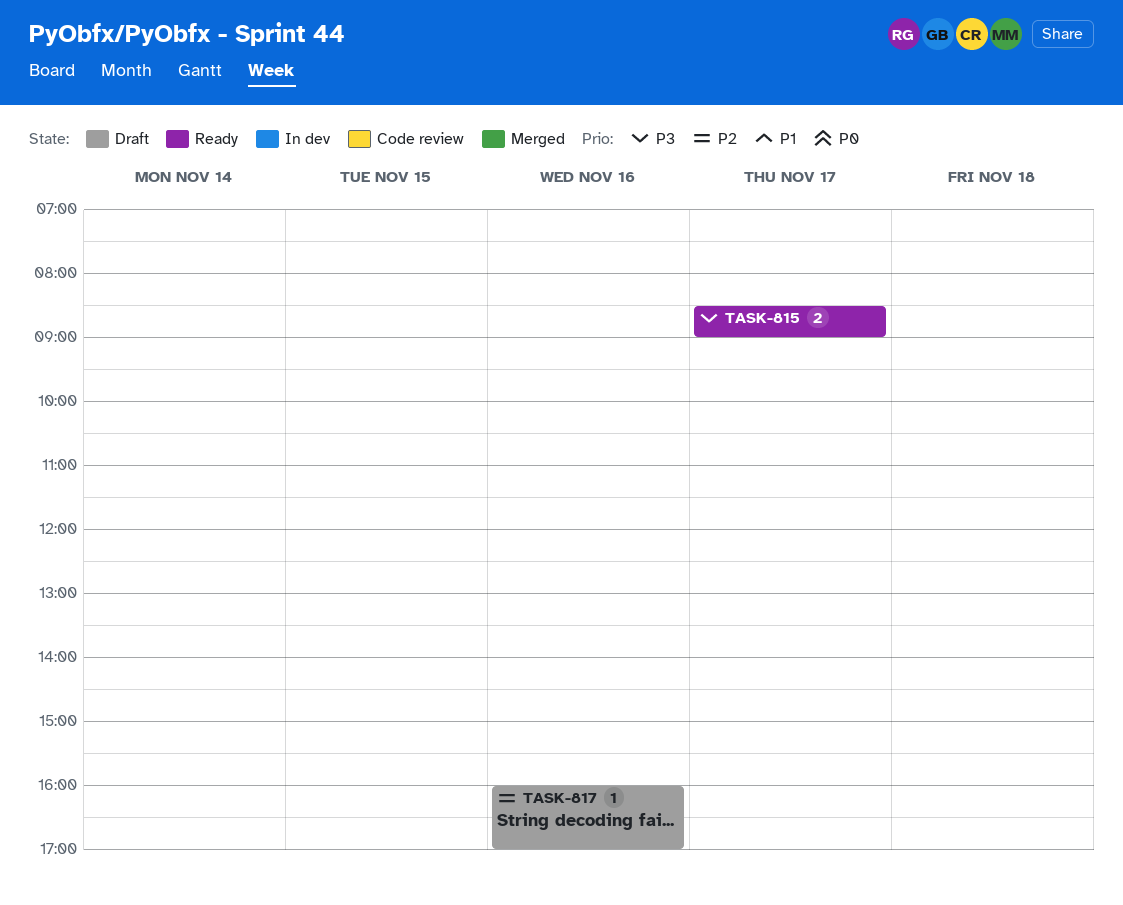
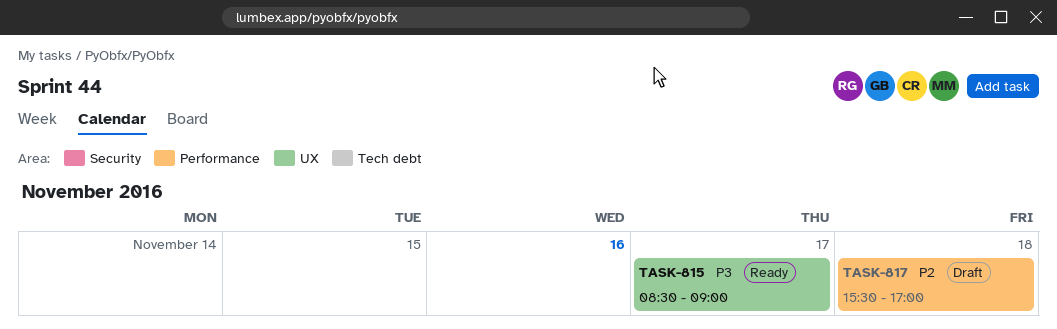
TASK-817, day: Nov 16 -> Nov 18
TASK-817, begins: 16:00 -> 15:30

